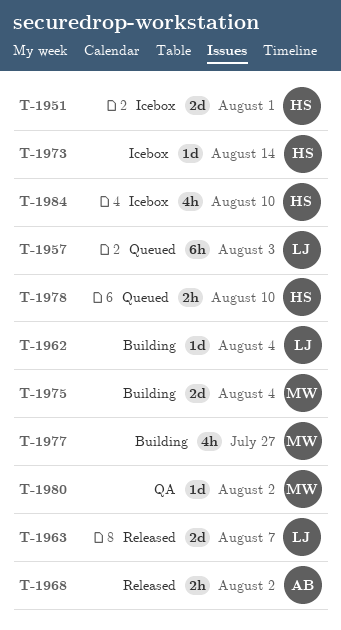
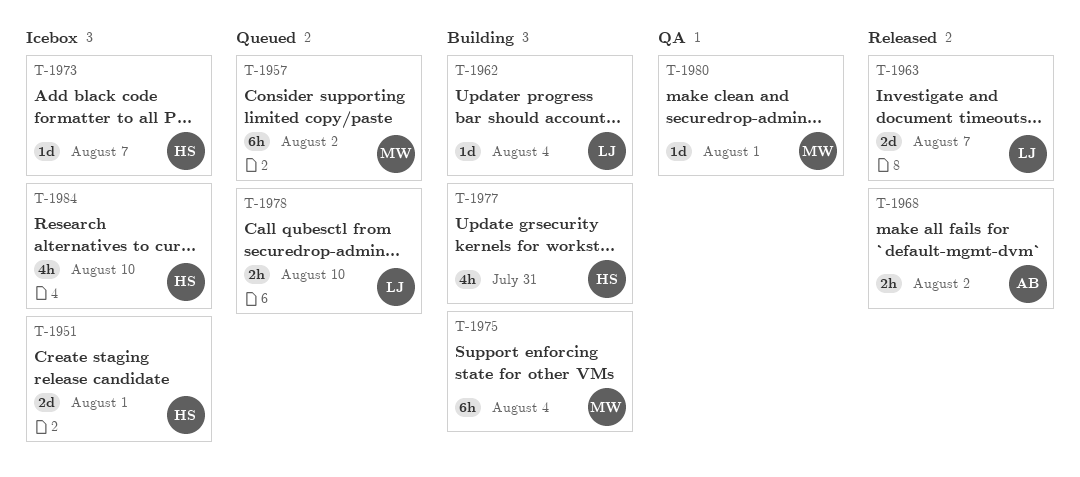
T-1957, owner: LJ -> MW
T-1957, due: Aug 3 -> Aug 2
T-1973, due: Aug 14 -> Aug 7
T-1975, estimate: 2d -> 6h
T-1977, owner: MW -> HS
T-1977, due: Jul 27 -> Jul 31
T-1978, owner: HS -> LJ
T-1980, due: Aug 2 -> Aug 1

